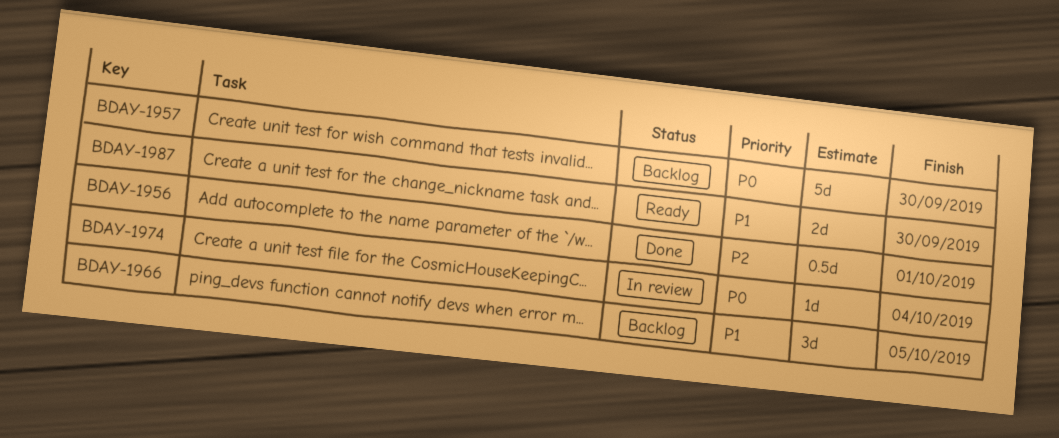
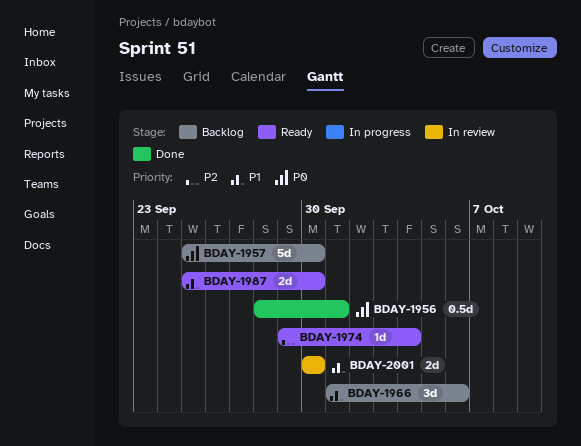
BDAY-1956, priority: P2 -> P0
BDAY-1966, due: Oct 5 -> Oct 6
BDAY-1974, status: In review -> Ready
BDAY-1974, priority: P0 -> P2
BDAY-2001: none -> present

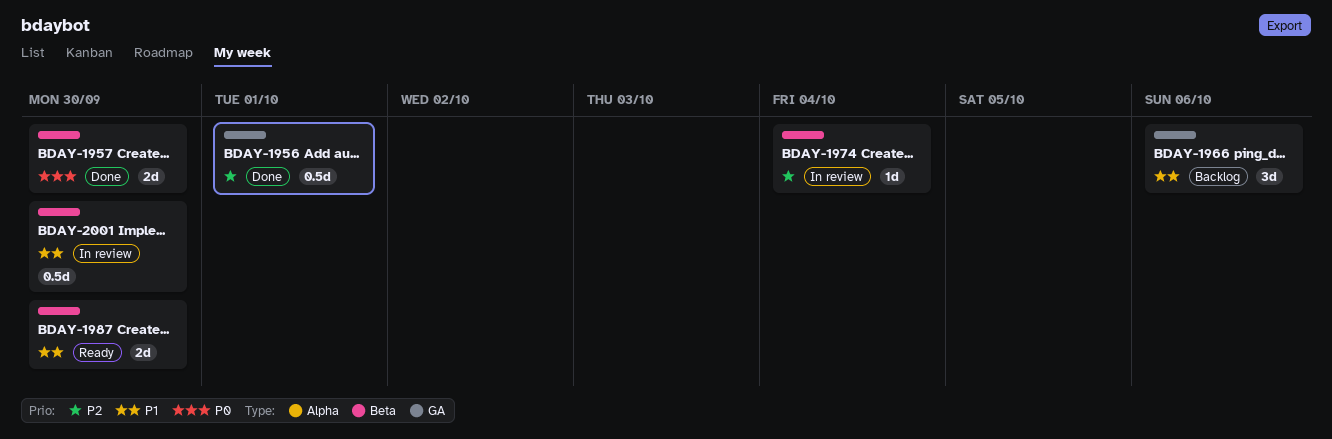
BDAY-1956, priority: P0 -> P2
BDAY-1957, status: Backlog -> Done
BDAY-1957, estimate: 5d -> 2d
BDAY-1974, status: Ready -> In review
BDAY-2001, estimate: 2d -> 0.5d

